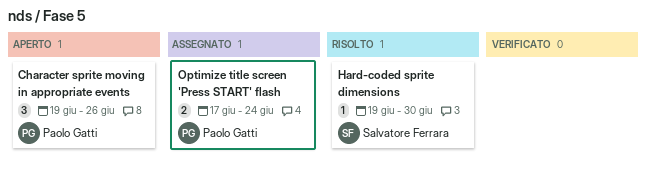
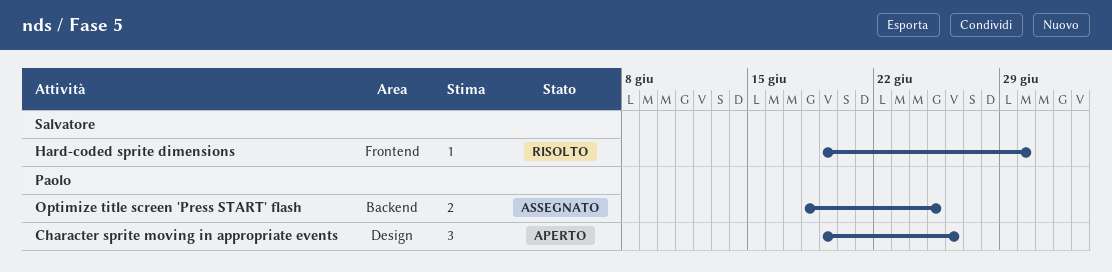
Optimize title screen 'Press START' flash, start: Jun 17 -> Jun 18
Optimize title screen 'Press START' flash, due: Jun 24 -> Jun 25

